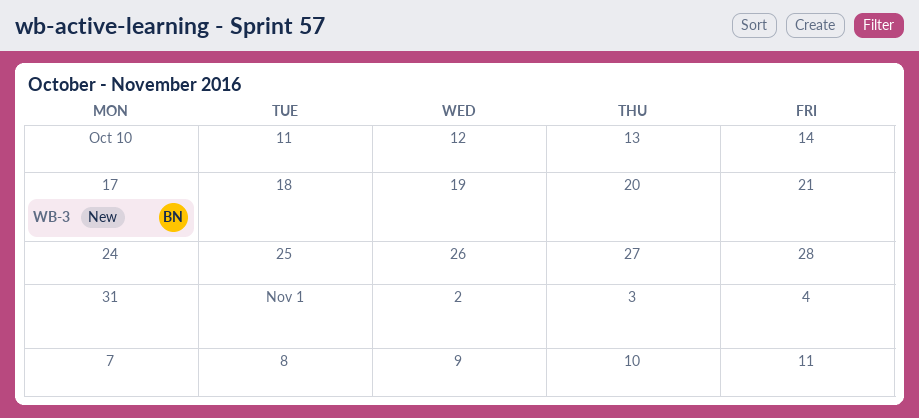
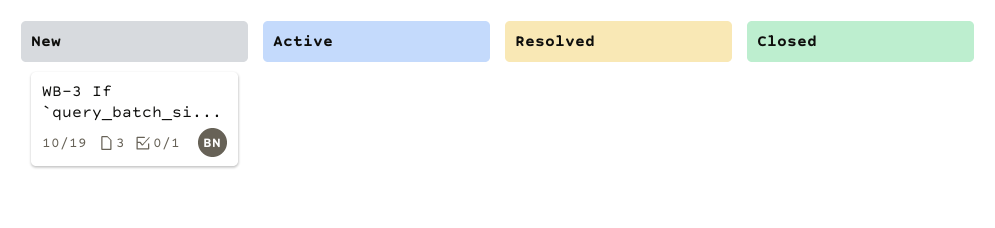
WB-3, due: Oct 17 -> Oct 19

